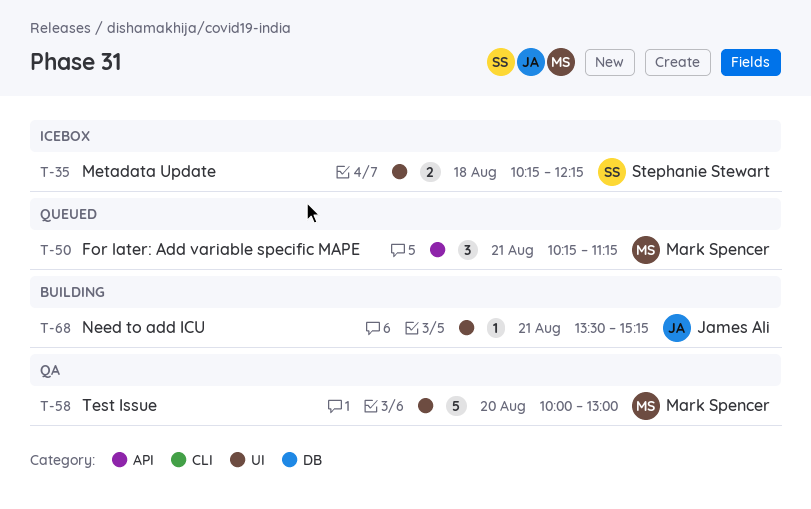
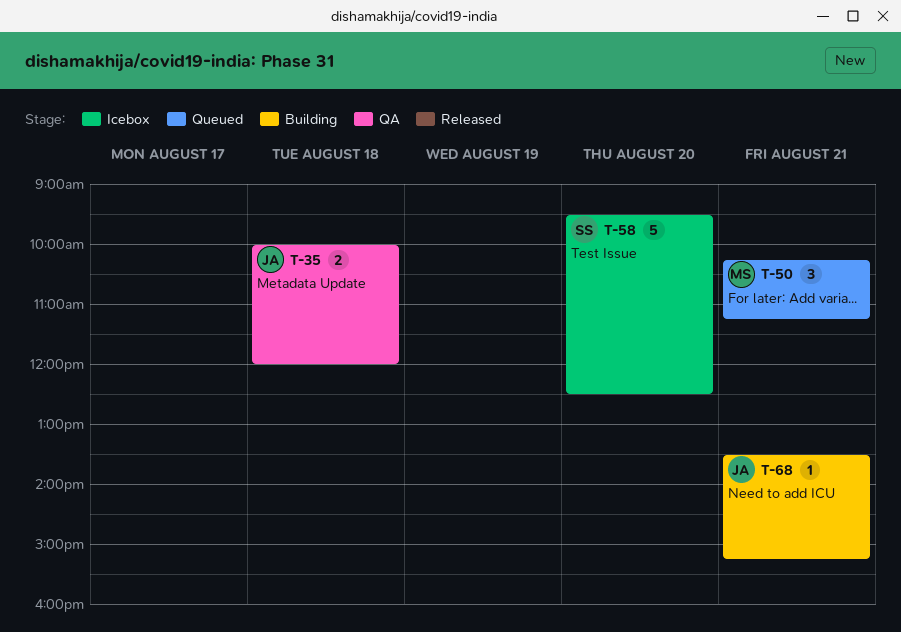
T-35, status: Icebox -> QA
T-35, owner: Stephanie Stewart -> James Ali
T-35, begins: 10:15 -> 10:00
T-35, ends: 12:15 -> 12:00
T-58, status: QA -> Icebox
T-58, owner: Mark Spencer -> Stephanie Stewart
T-58, begins: 10:00 -> 09:30
T-58, ends: 13:00 -> 12:30

